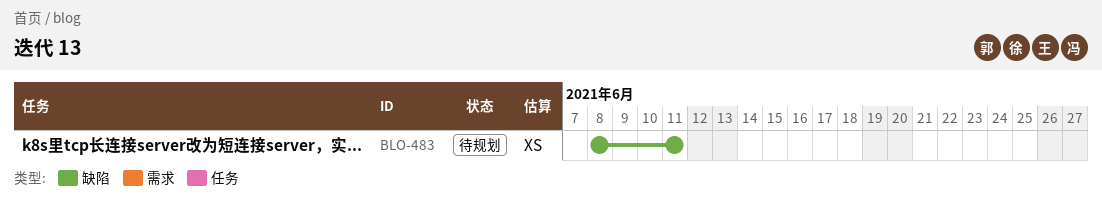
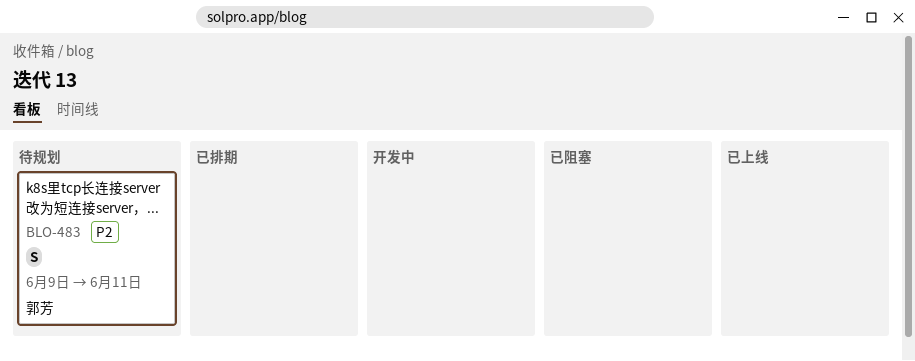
BLO-483, estimate: XS -> S
BLO-483, start: Jun 8 -> Jun 9

